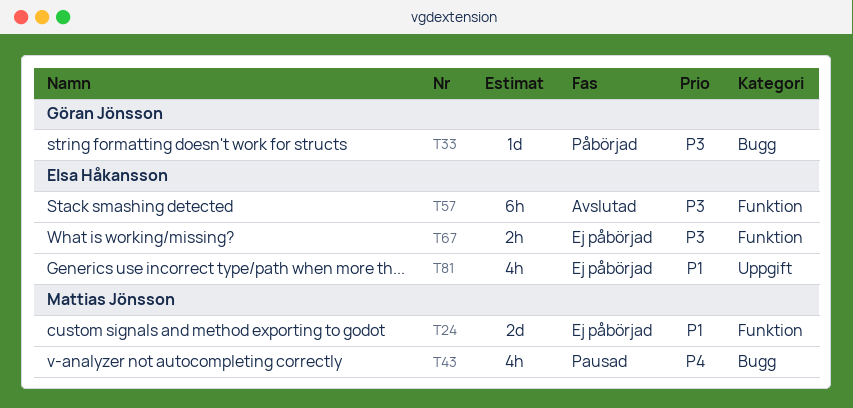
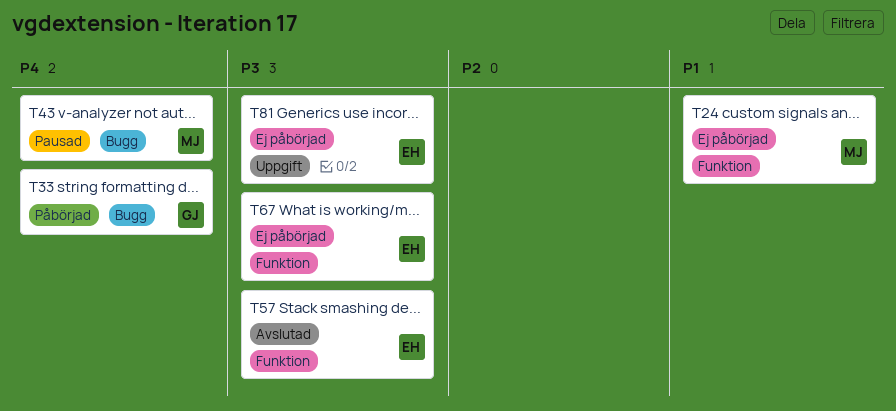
T33, priority: P3 -> P4
T81, priority: P1 -> P3

